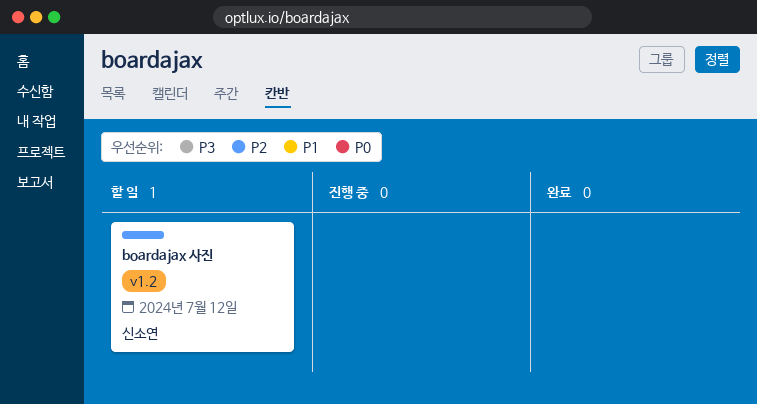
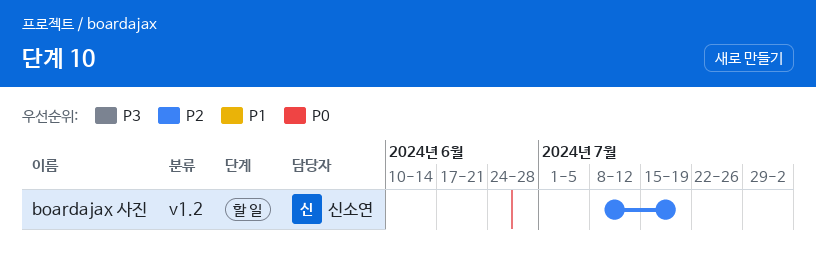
boardajax 사진, due: Jul 12 -> Jul 19

